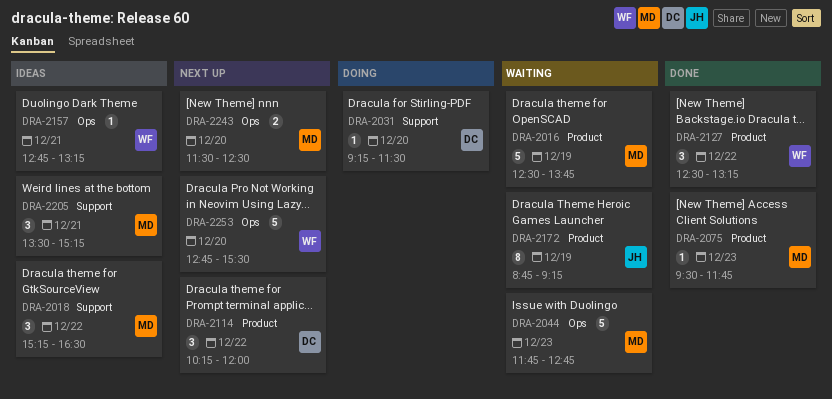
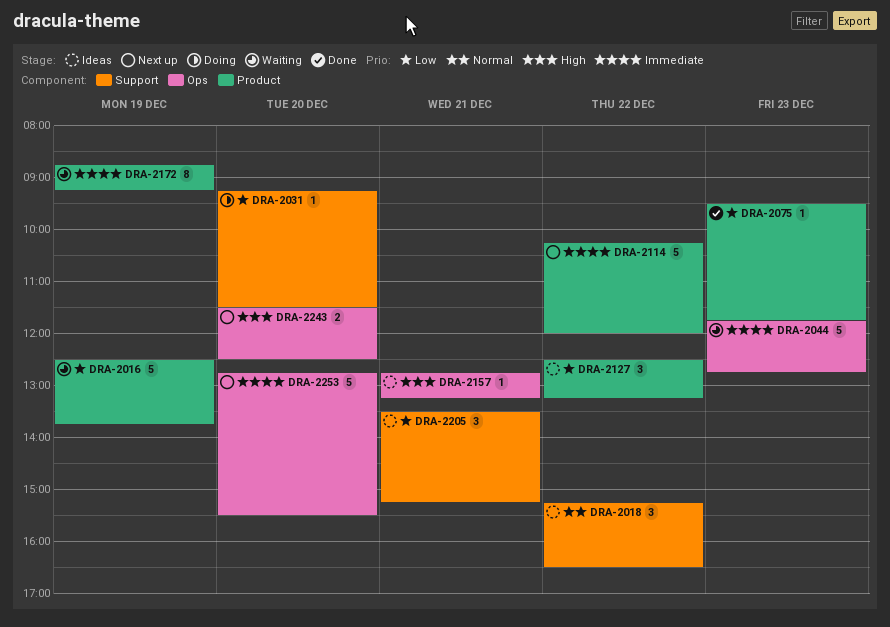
DRA-2114, estimate: 3 -> 5
DRA-2127, status: Done -> Ideas

